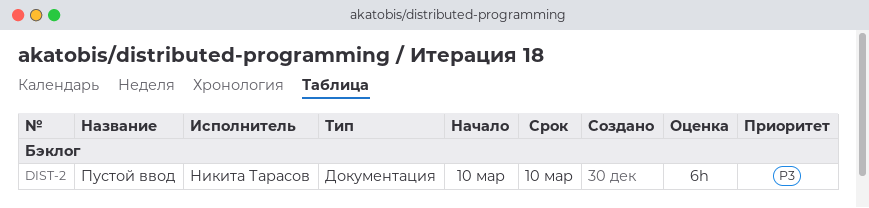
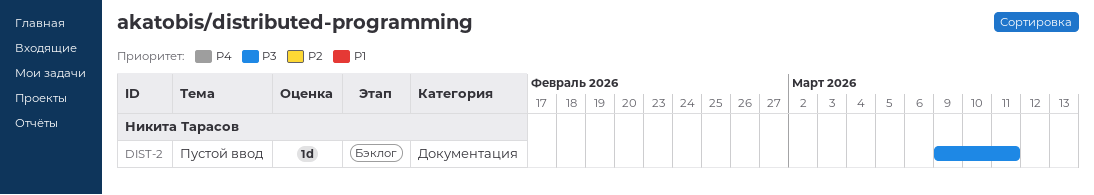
DIST-2, estimate: 6h -> 1d
DIST-2, start: Mar 10 -> Mar 9
DIST-2, due: Mar 10 -> Mar 11

